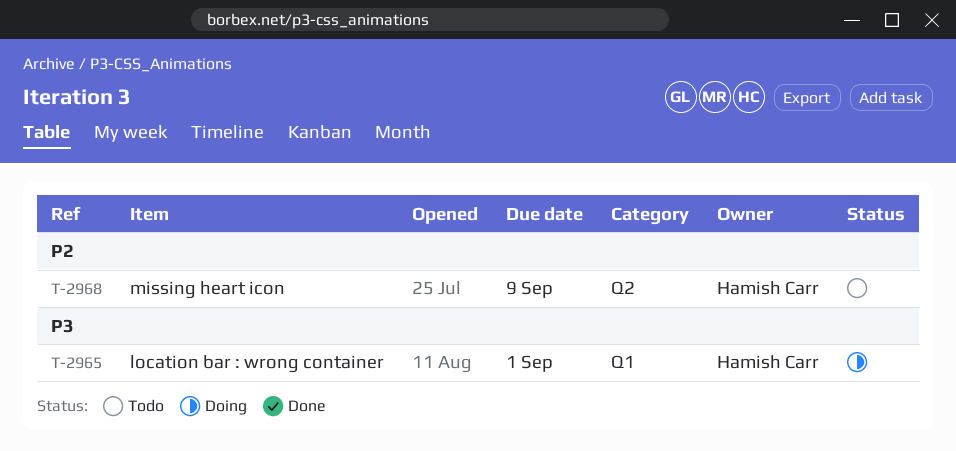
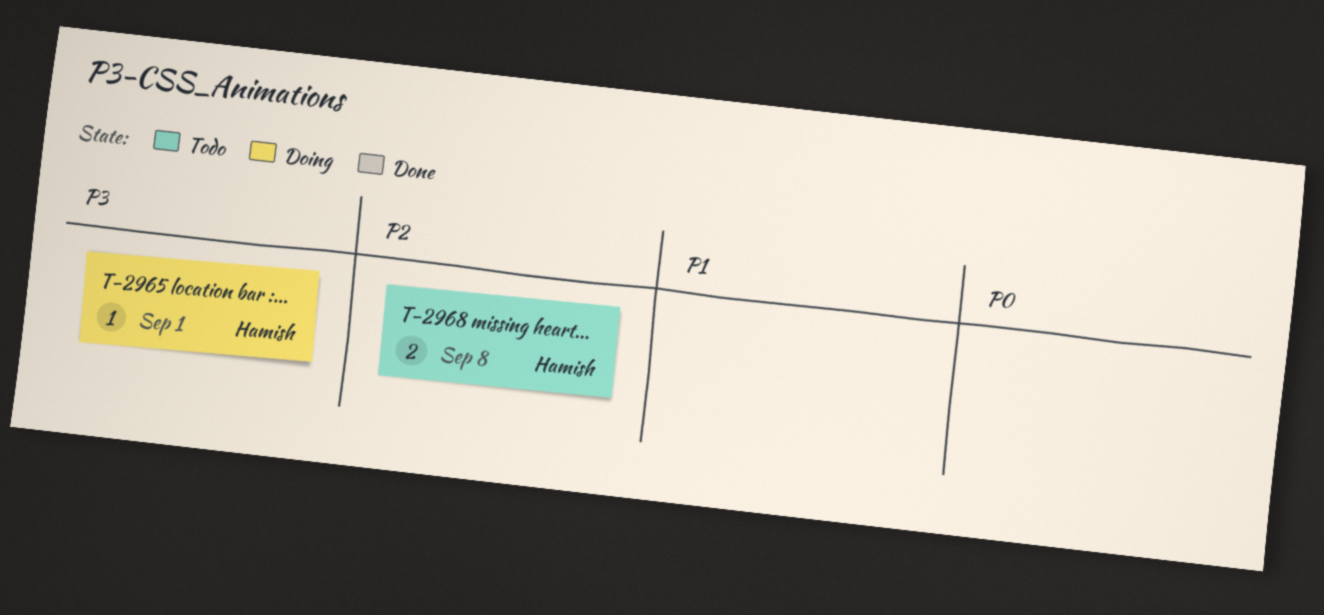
T-2968, due: Sep 9 -> Sep 8

